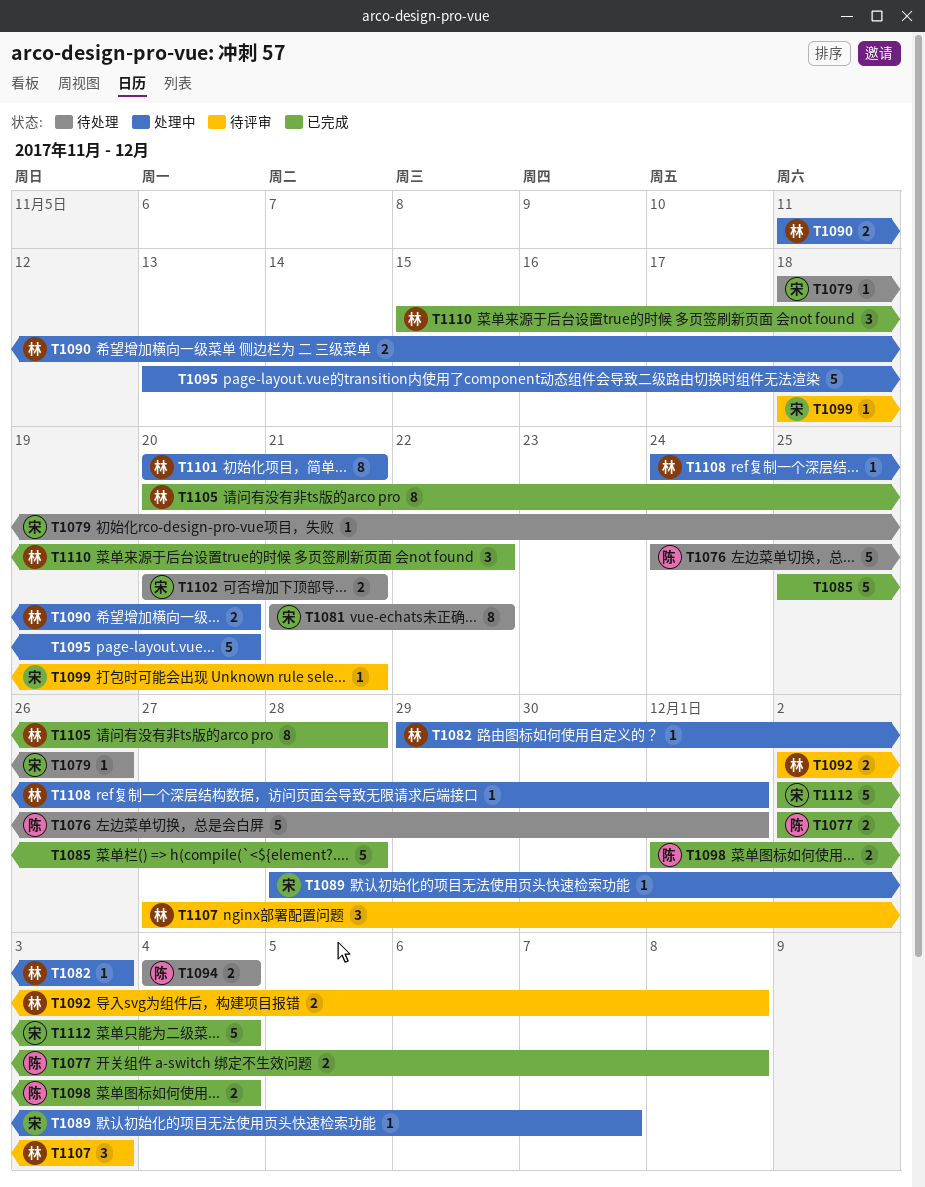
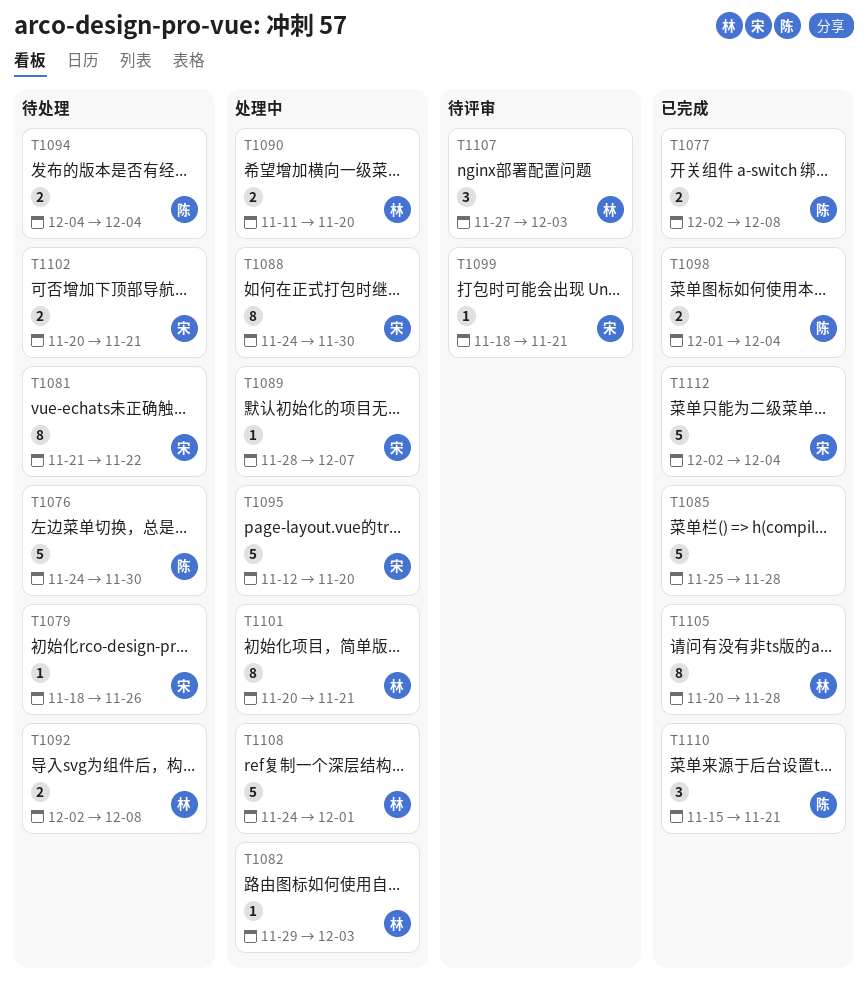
T1076, due: Dec 1 -> Nov 30
T1088: none -> present
T1092, status: 待评审 -> 待处理
T1095, owner: none -> 宋
T1095, start: Nov 13 -> Nov 12
T1108, estimate: 1 -> 5
T1110, owner: 林 -> 陈
T1110, due: Nov 22 -> Nov 21

